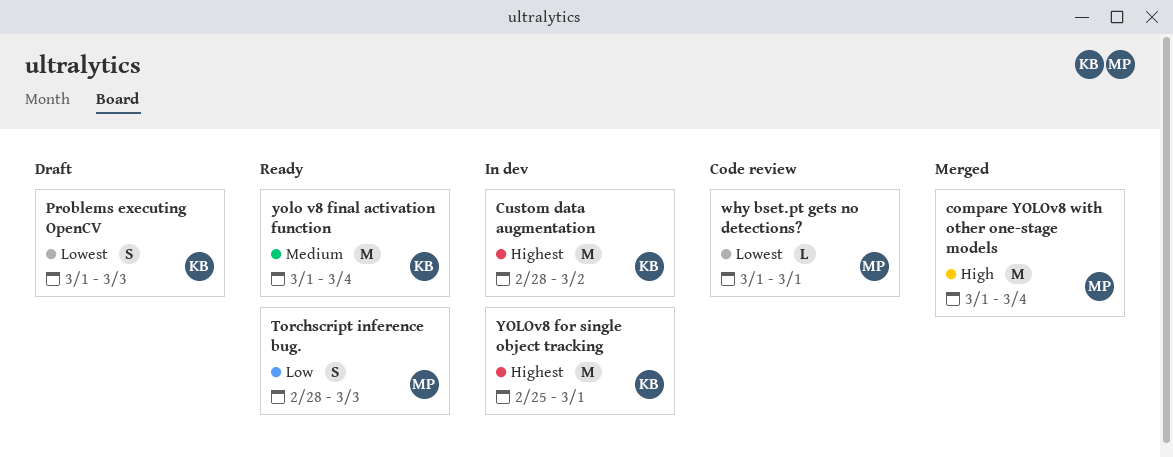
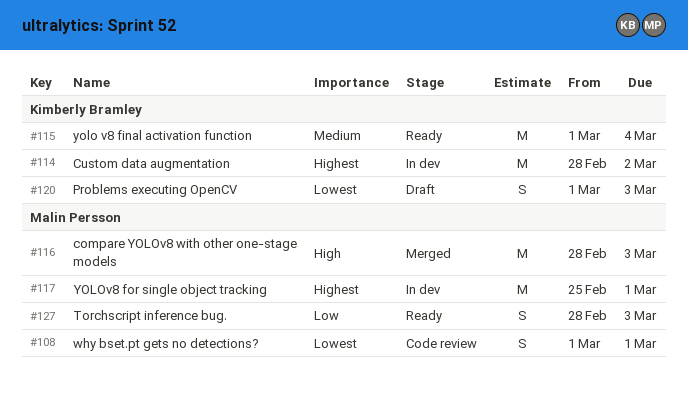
compare YOLOv8 with other one-stage models, start: Mar 1 -> Feb 28
compare YOLOv8 with other one-stage models, due: Mar 4 -> Mar 3
why bset.pt gets no detections?, estimate: L -> S
YOLOv8 for single object tracking, owner: Kimberly Bramley -> Malin Persson

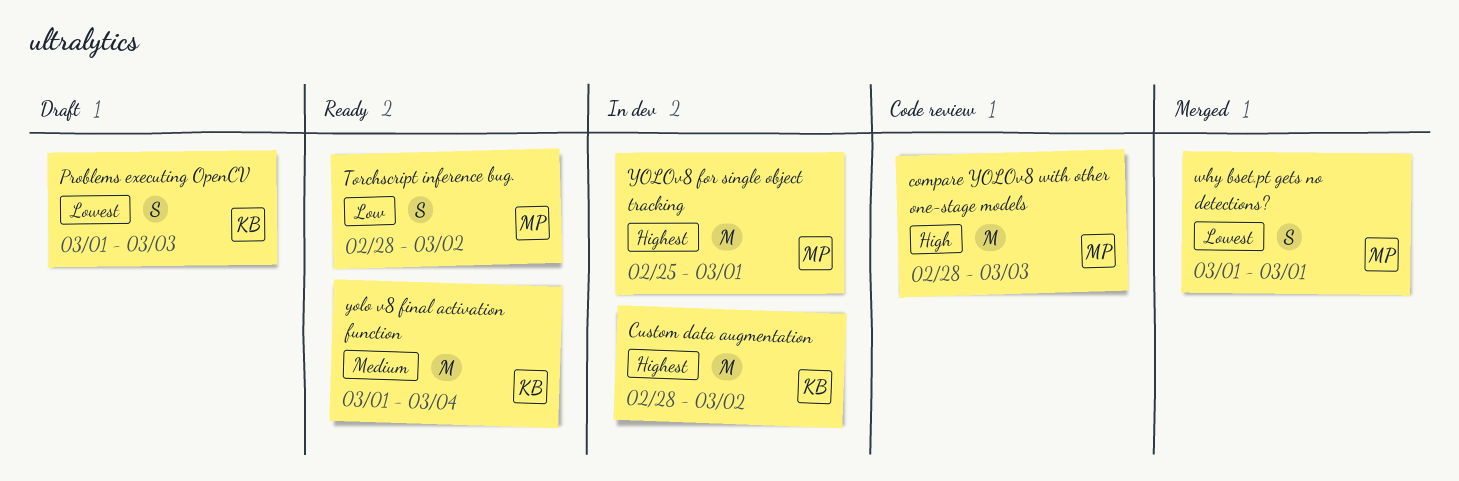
compare YOLOv8 with other one-stage models, status: Merged -> Code review
Torchscript inference bug., due: Mar 3 -> Mar 2
why bset.pt gets no detections?, status: Code review -> Merged

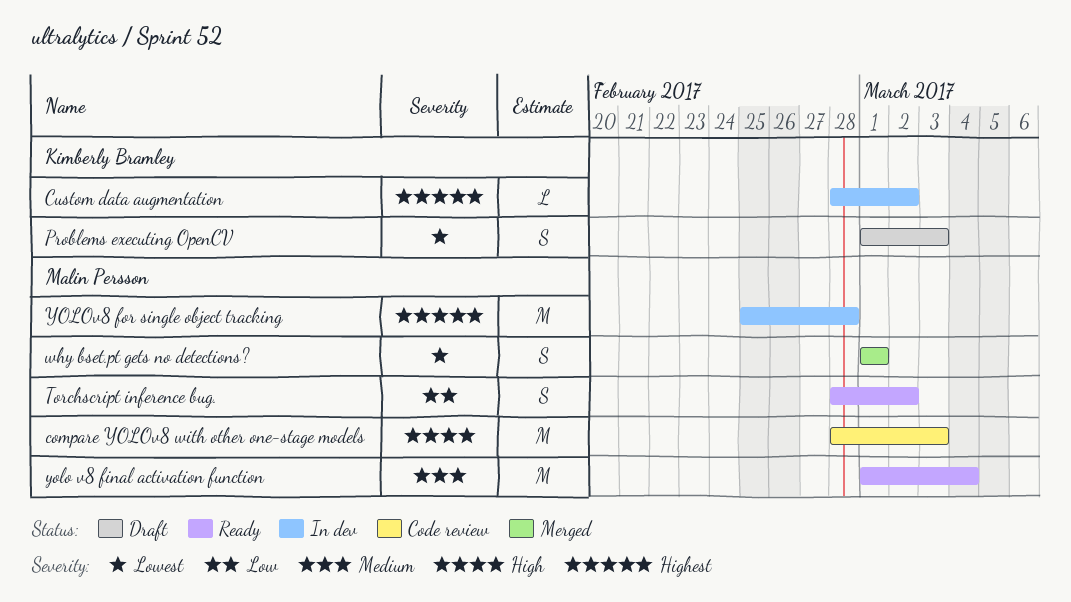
Custom data augmentation, estimate: M -> L
yolo v8 final activation function, owner: Kimberly Bramley -> Malin Persson
YOLOv8 for single object tracking, due: Mar 1 -> Feb 28

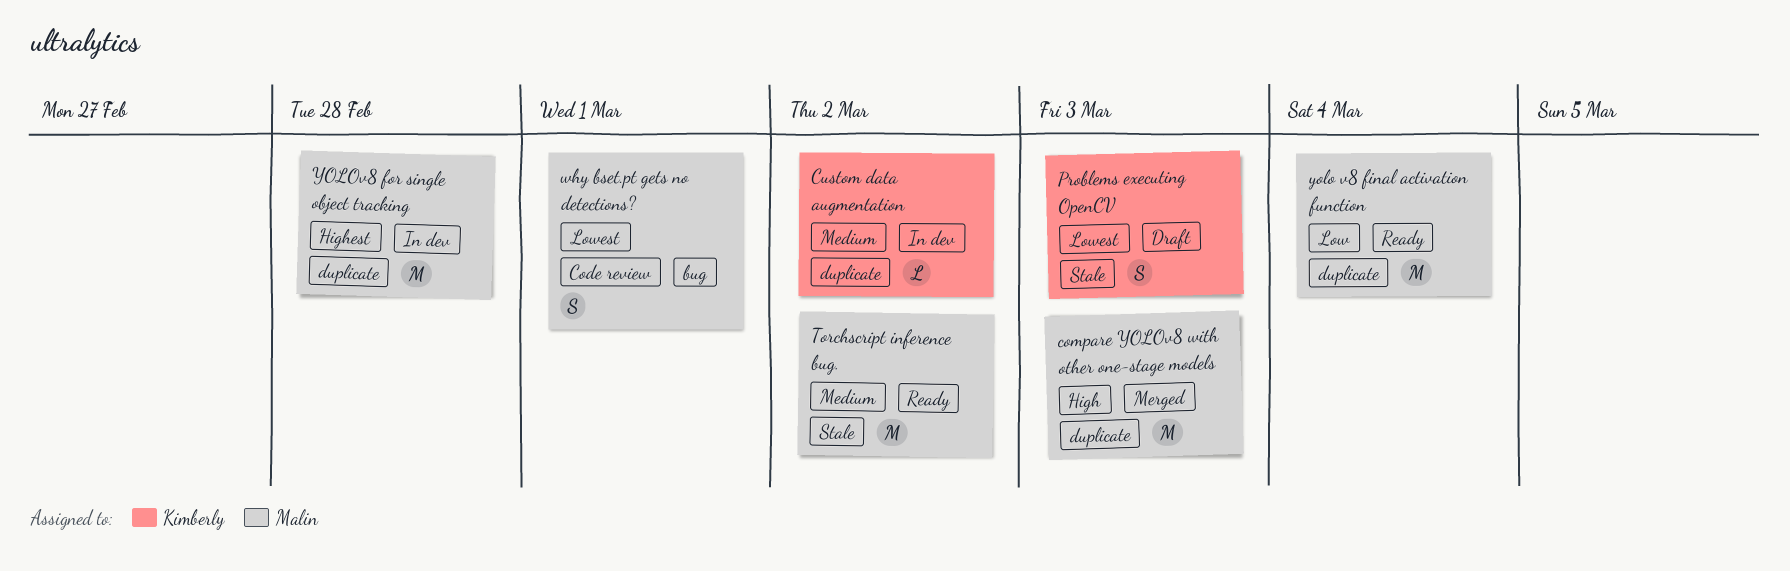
compare YOLOv8 with other one-stage models, status: Code review -> Merged
Custom data augmentation, priority: Highest -> Medium
Torchscript inference bug., priority: Low -> Medium
Torchscript inference bug., estimate: S -> M
why bset.pt gets no detections?, status: Merged -> Code review
yolo v8 final activation function, priority: Medium -> Low

